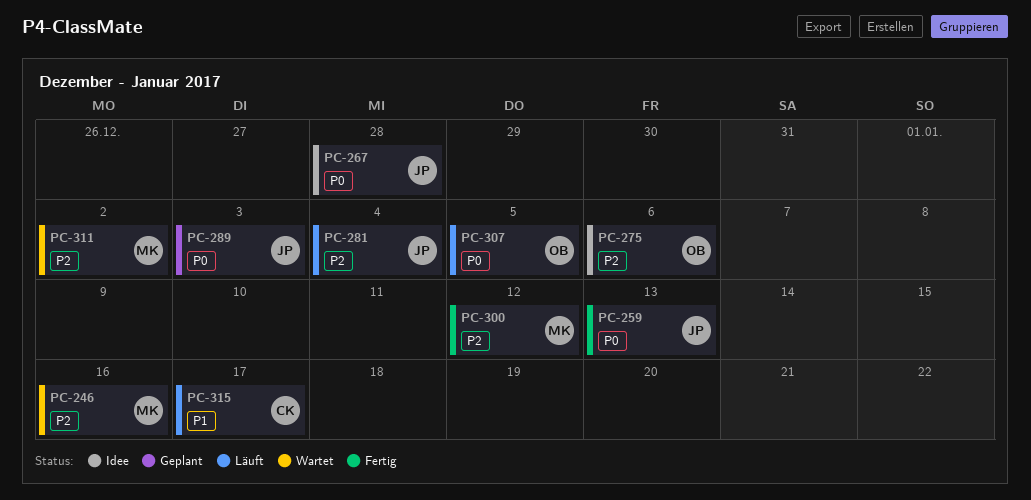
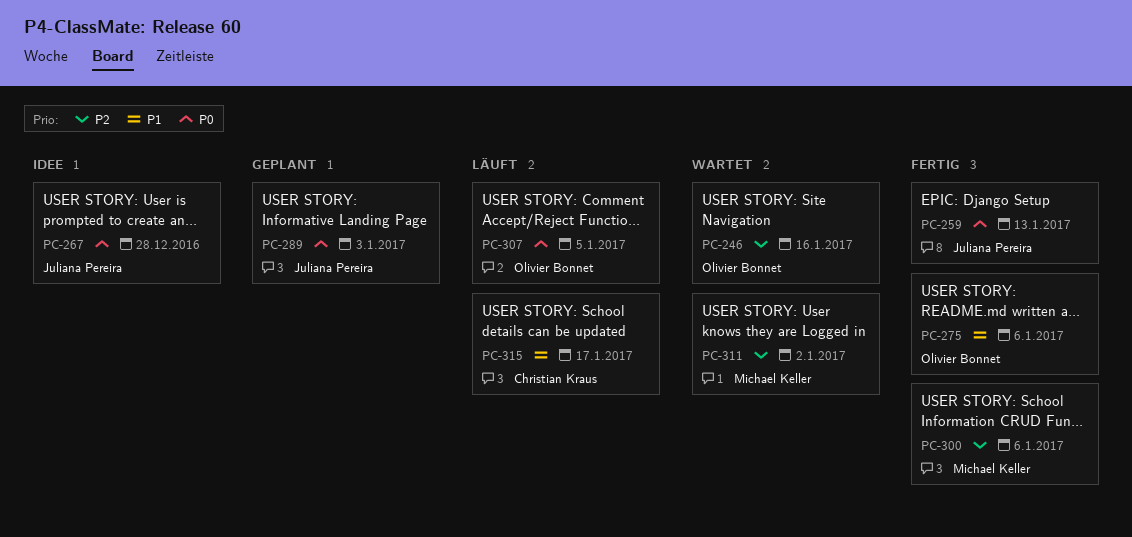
PC-246, owner: Michael Keller -> Olivier Bonnet
PC-275, status: Idee -> Fertig
PC-275, priority: P2 -> P1
PC-281: present -> none
PC-300, due: Jan 12 -> Jan 6

